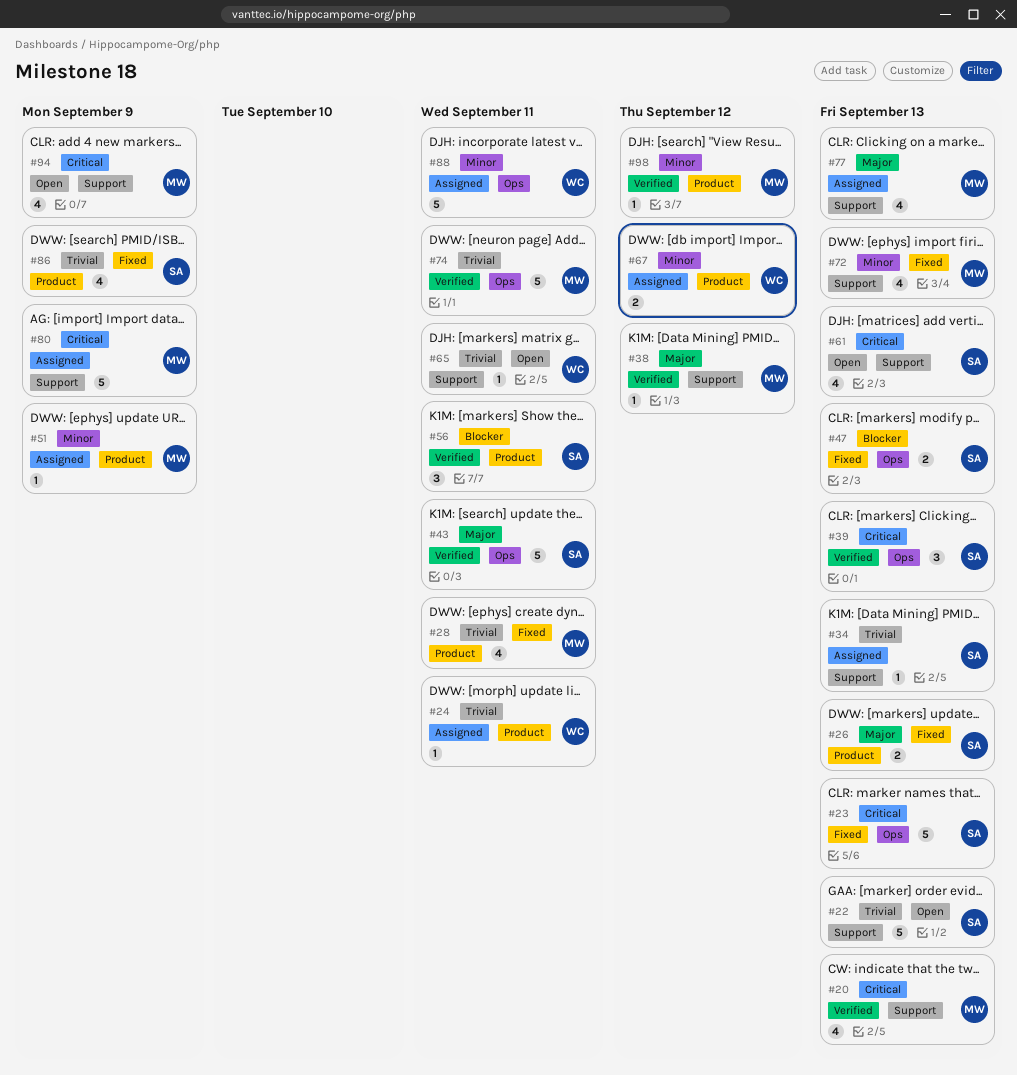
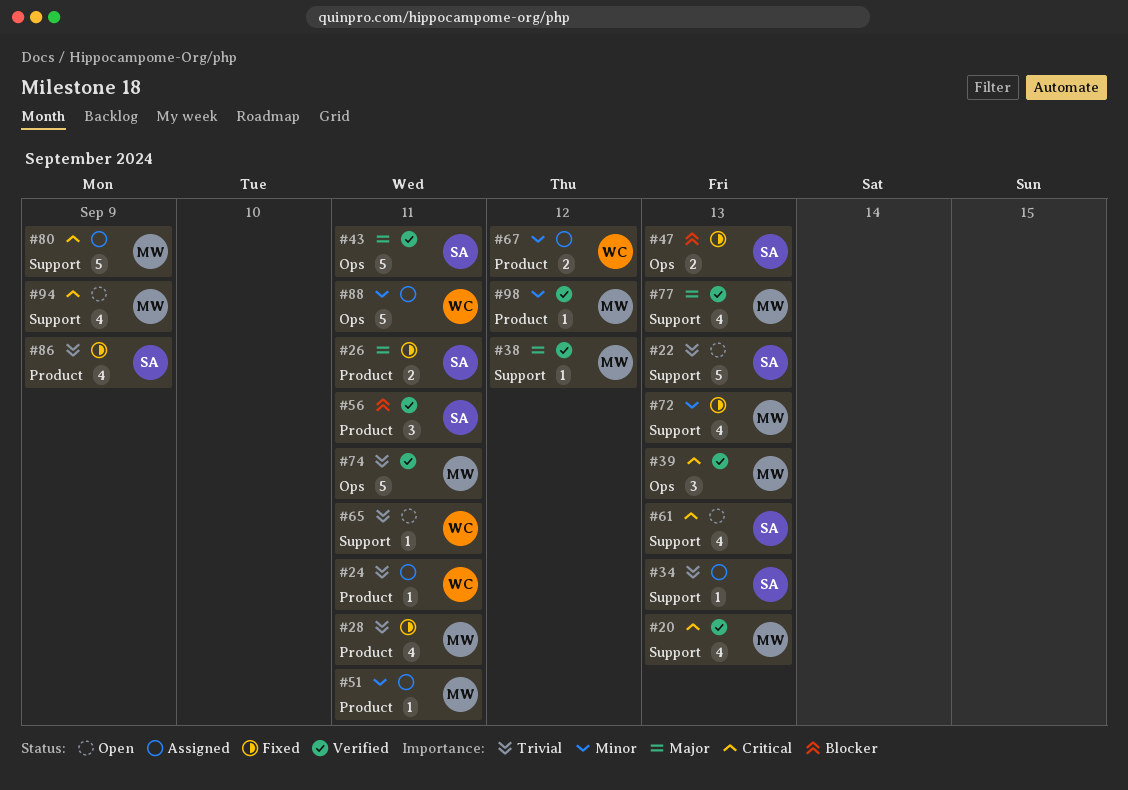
#23: present -> none
#26, due: Sep 13 -> Sep 11
#39, owner: SA -> MW
#51, due: Sep 9 -> Sep 11
#77, status: Assigned -> Verified

